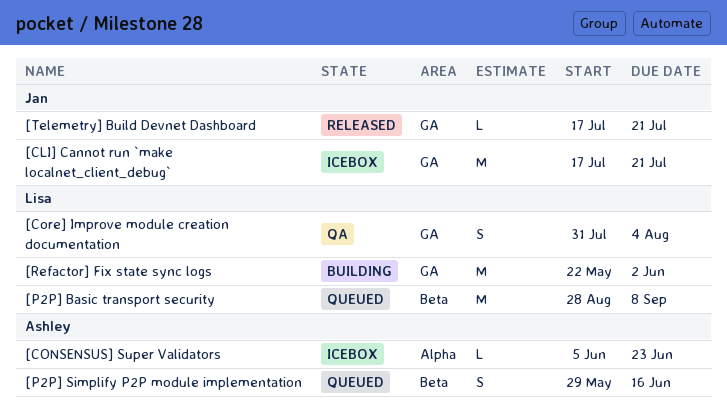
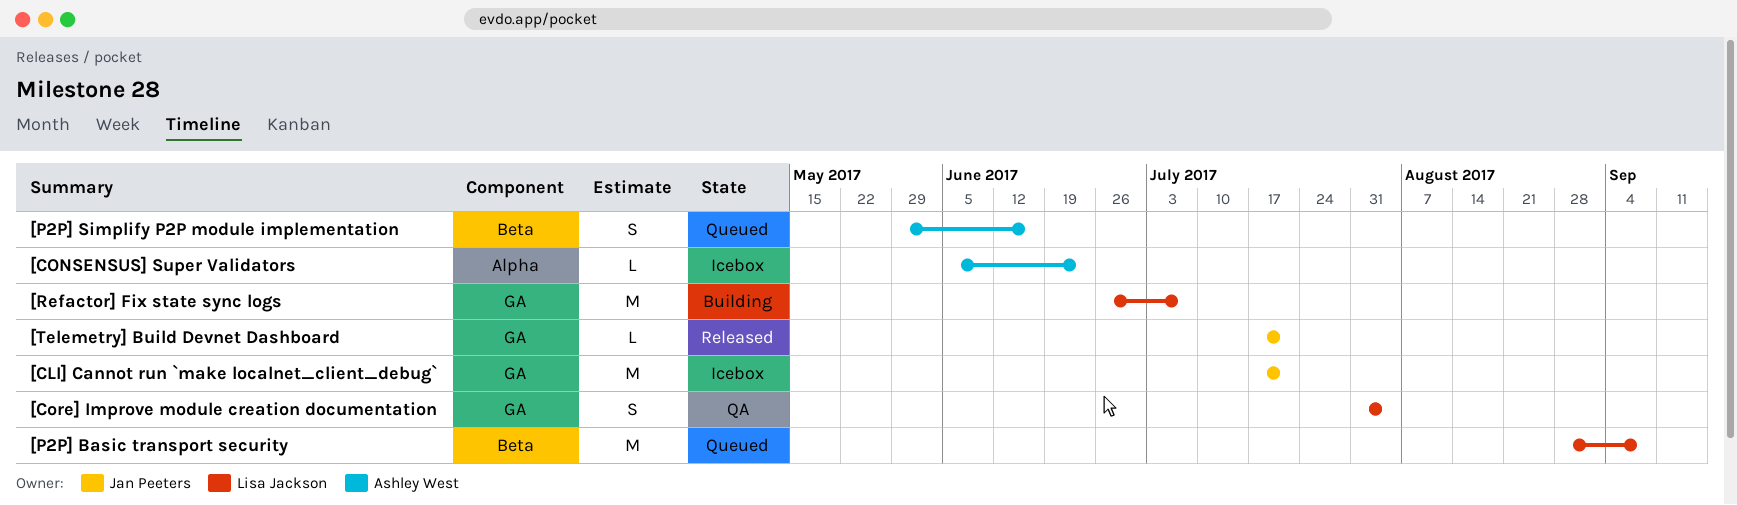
[Refactor] Fix state sync logs, start: May 22 -> Jun 26
[Refactor] Fix state sync logs, due: Jun 2 -> Jul 7

